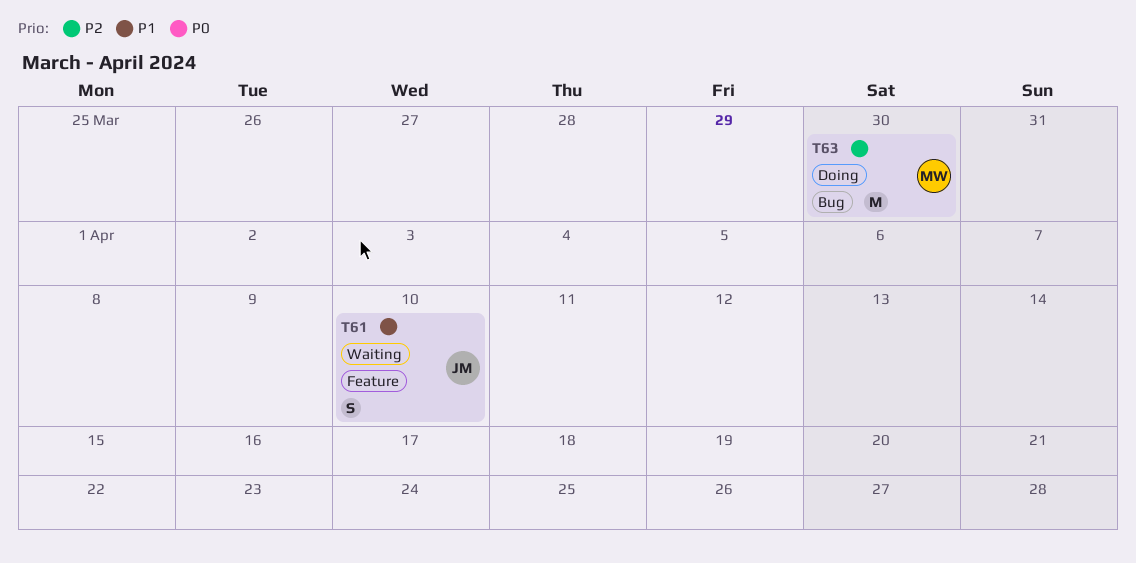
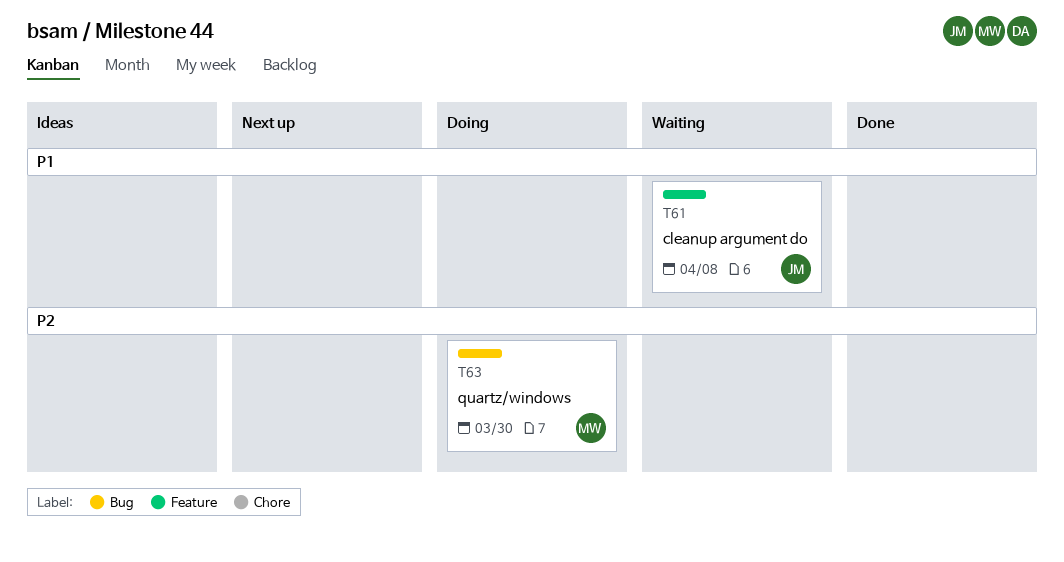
T61, due: Apr 10 -> Apr 8

